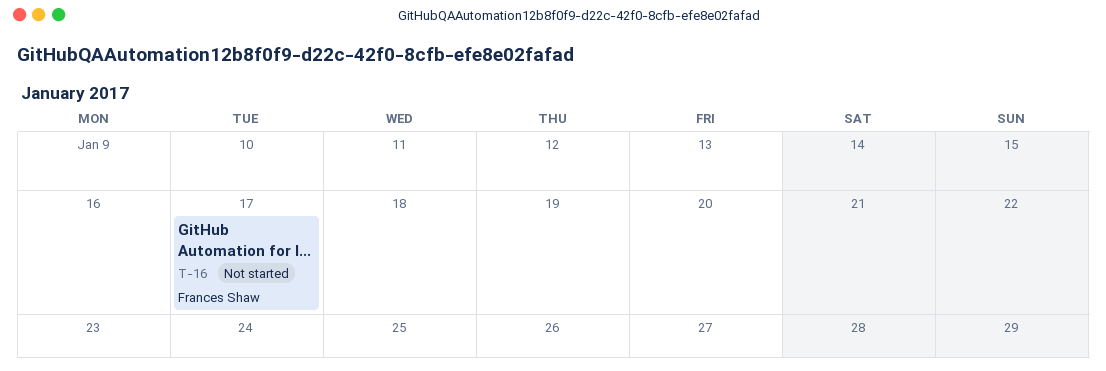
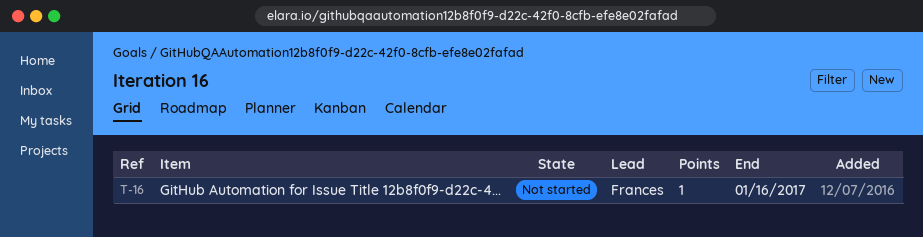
T-16, due: Jan 17 -> Jan 16

